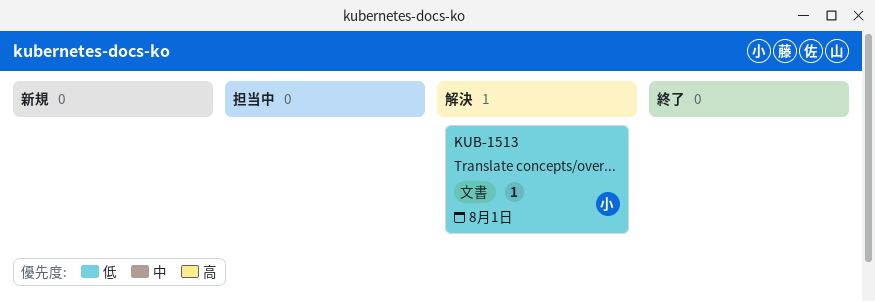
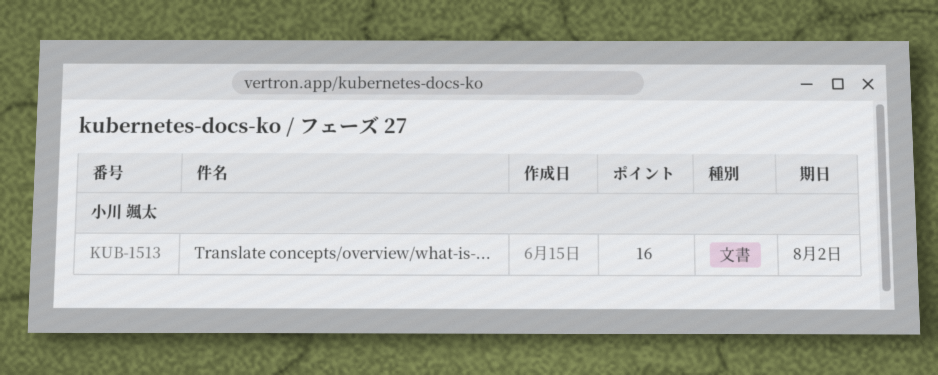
KUB-1513, estimate: 1 -> 16
KUB-1513, due: Aug 1 -> Aug 2

